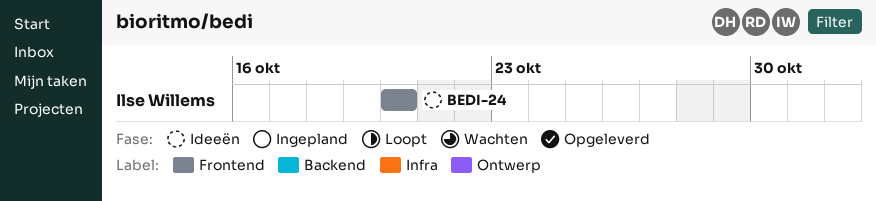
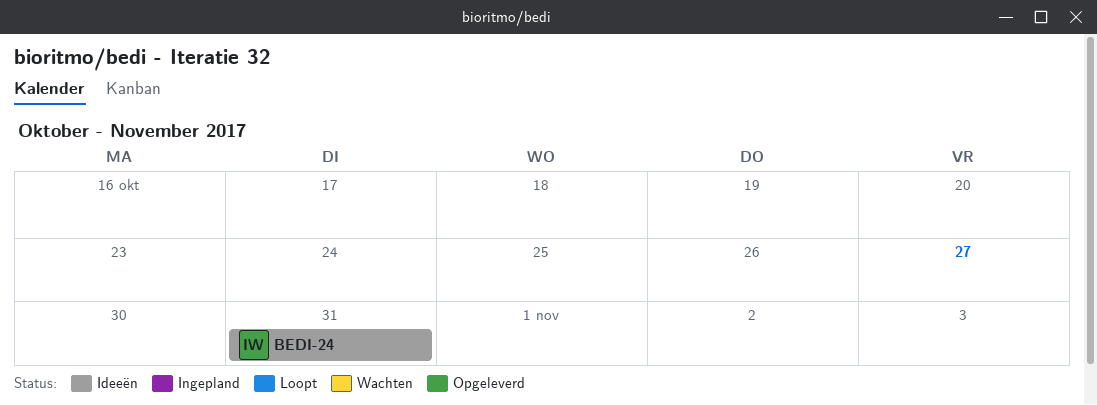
BEDI-24, start: Oct 20 -> Oct 31
BEDI-24, due: Oct 20 -> Oct 31

